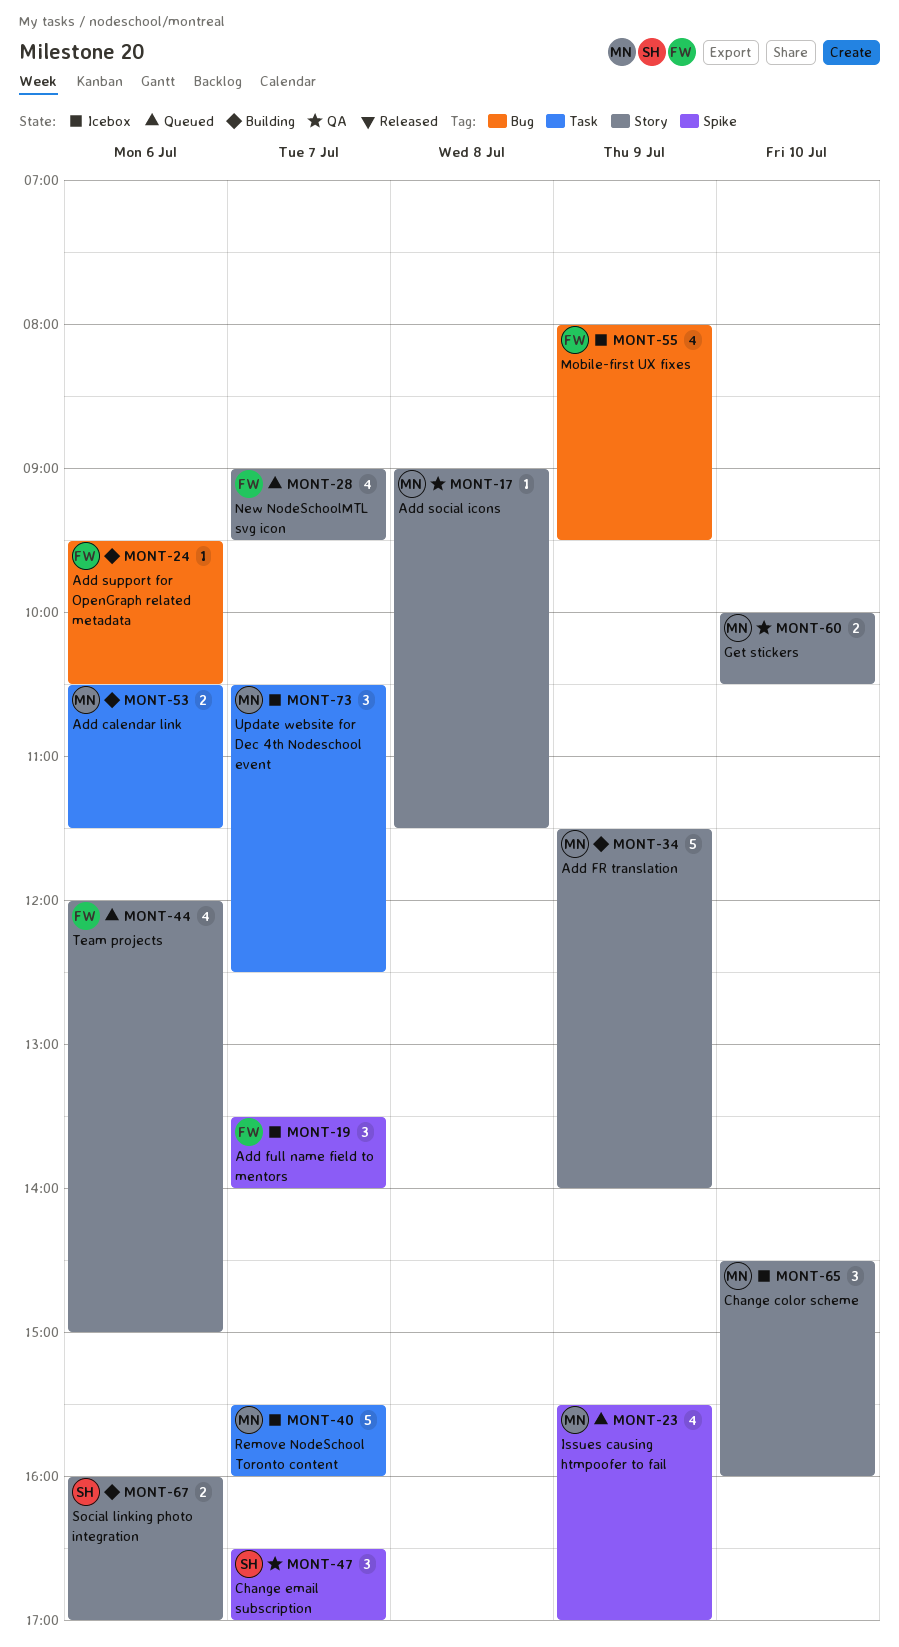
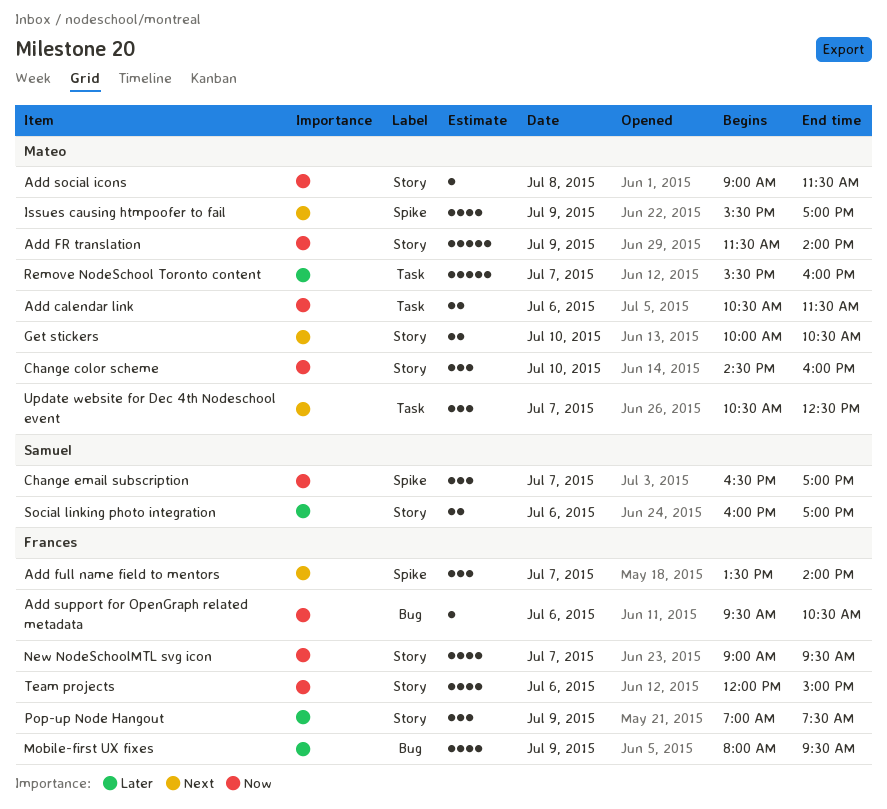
Pop-up Node Hangout: none -> present

